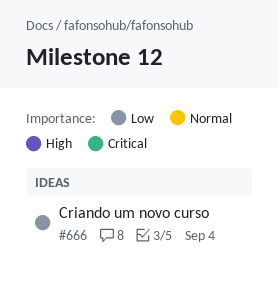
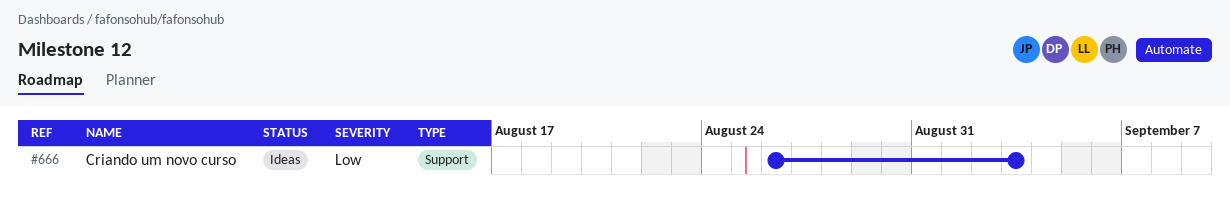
#666, due: Sep 4 -> Sep 3

